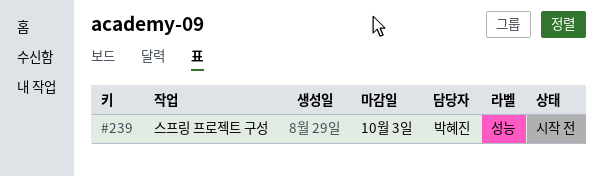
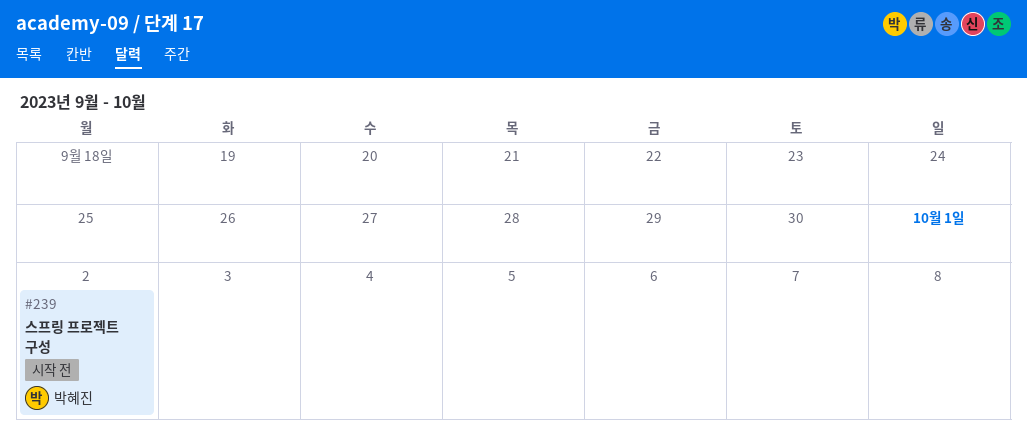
#239, due: Oct 3 -> Oct 2

